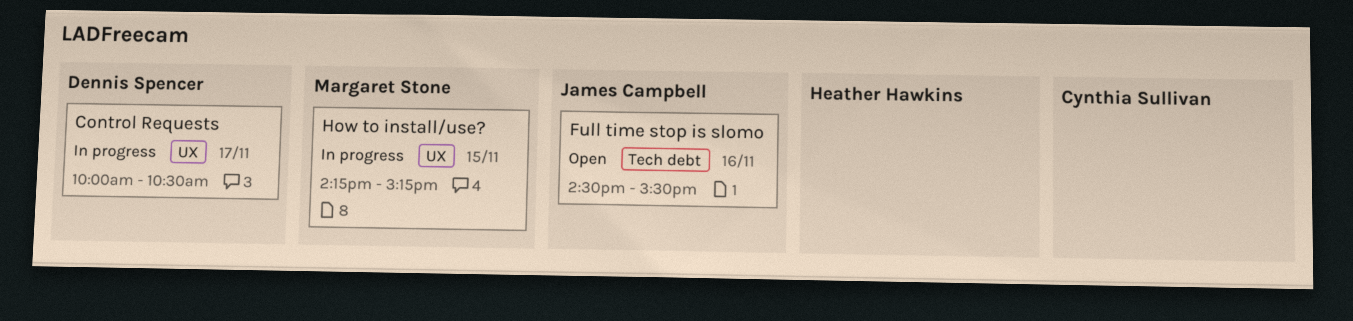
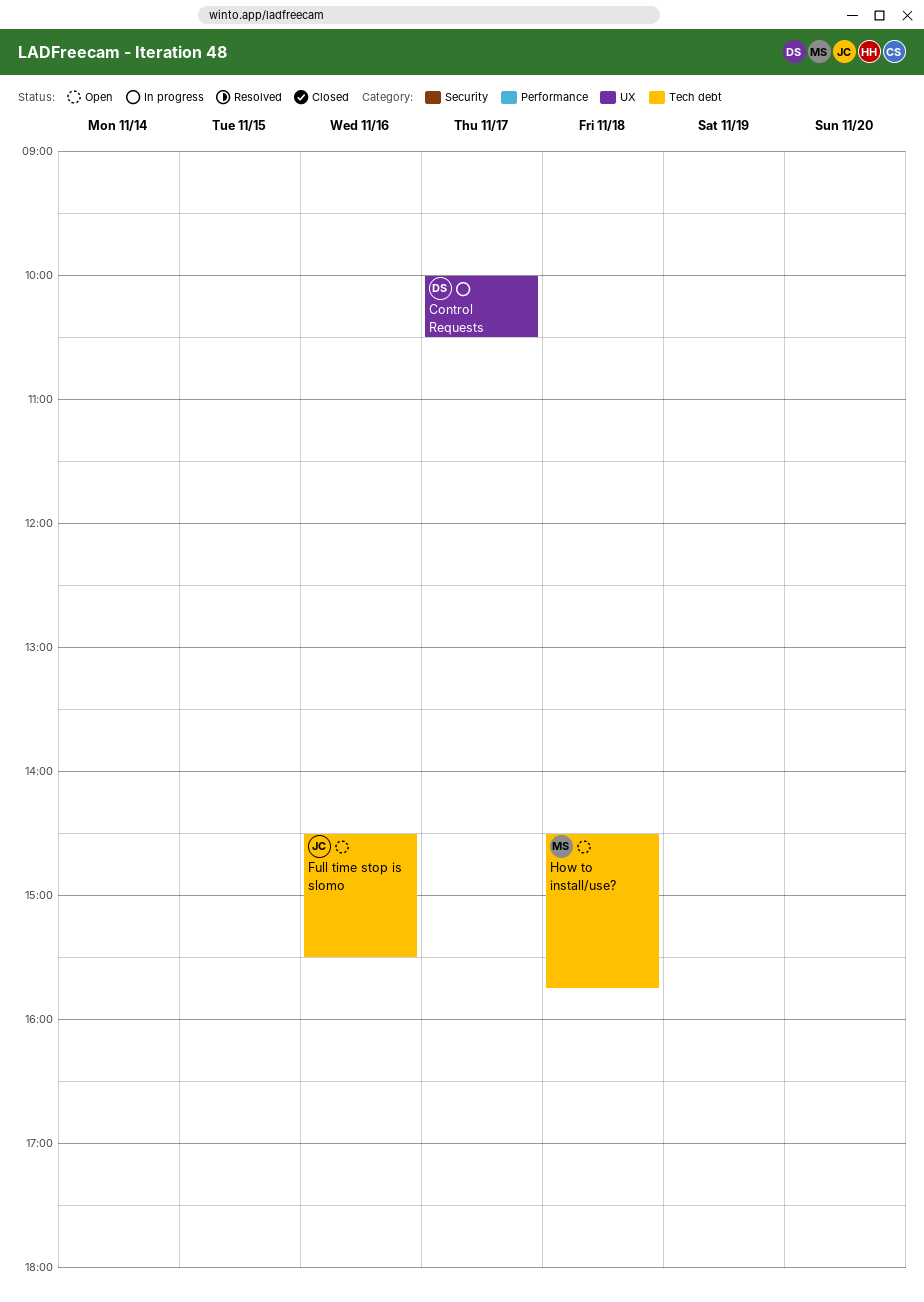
How to install/use?, status: In progress -> Open
How to install/use?, label: UX -> Tech debt
How to install/use?, day: Nov 15 -> Nov 18
How to install/use?, begins: 14:15 -> 14:30
How to install/use?, ends: 15:15 -> 15:45

